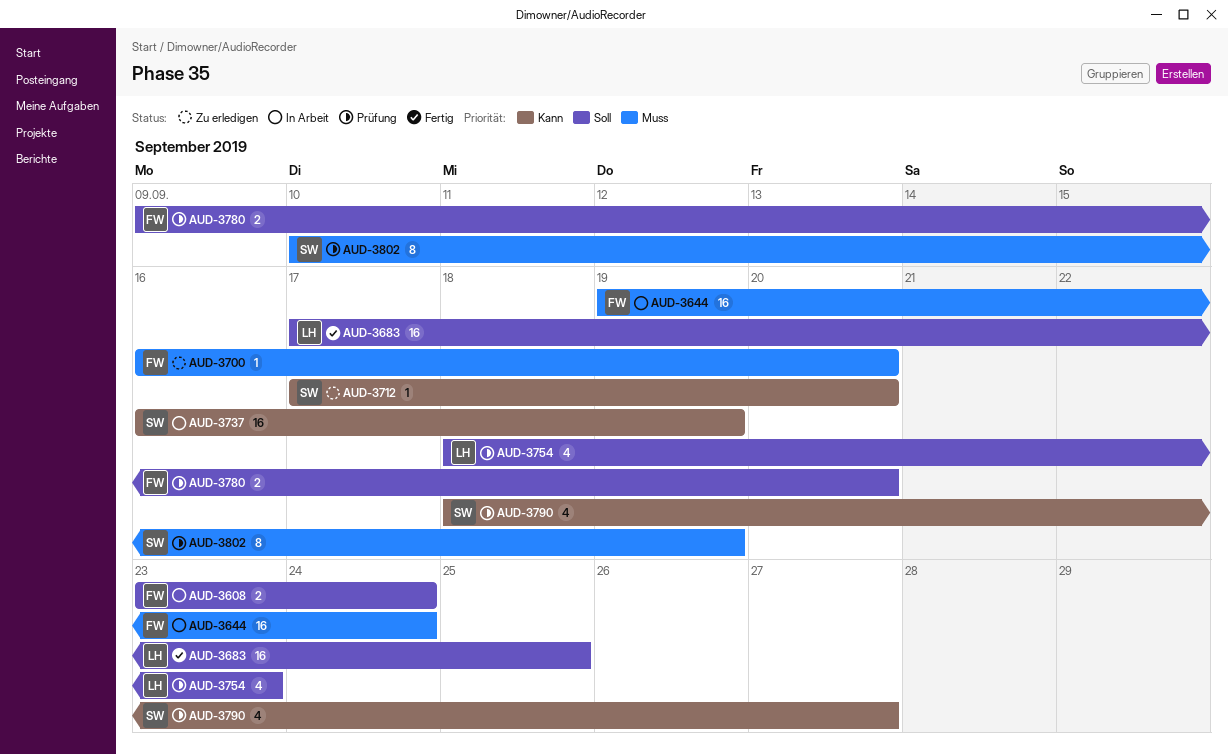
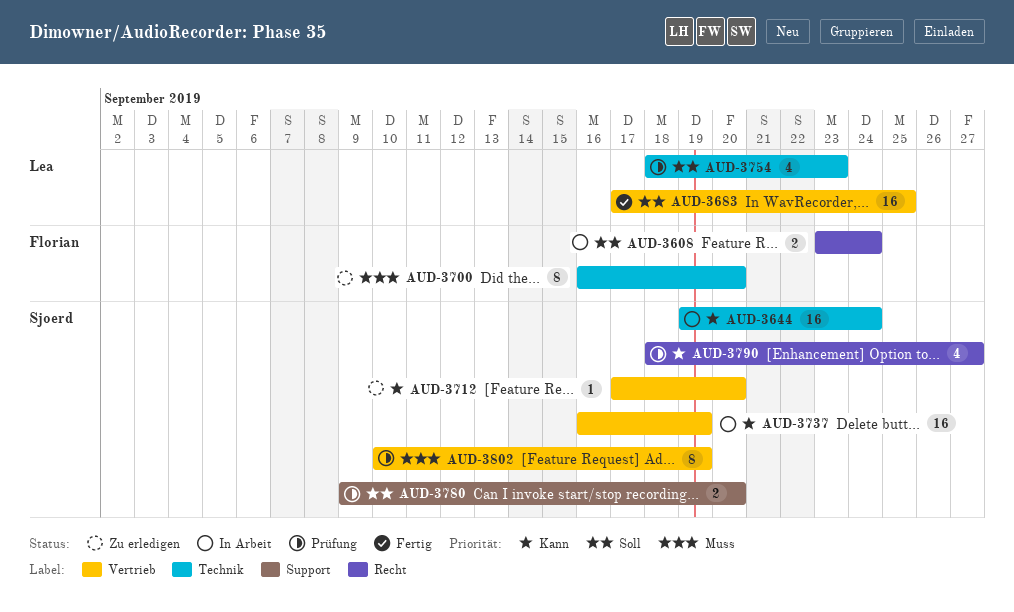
AUD-3644, owner: Florian -> Sjoerd
AUD-3644, priority: Muss -> Kann
AUD-3700, estimate: 1 -> 8
AUD-3780, owner: Florian -> Sjoerd

